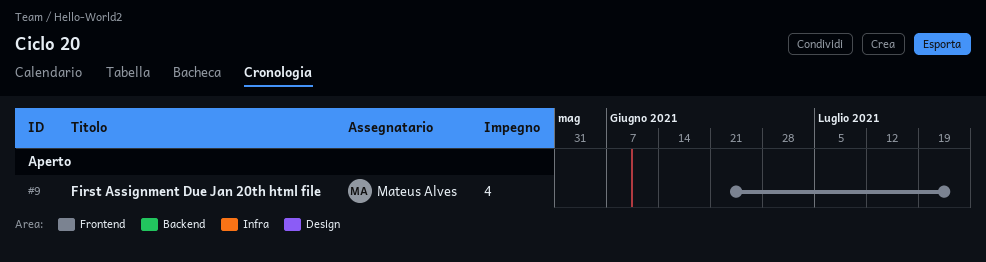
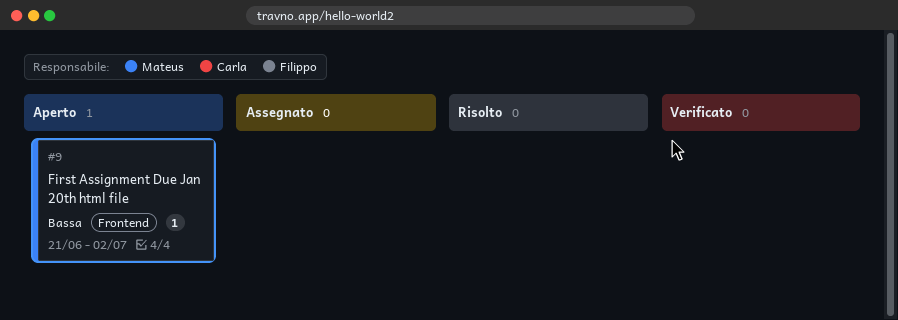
#9, estimate: 4 -> 1
#9, due: Jul 23 -> Jul 2

